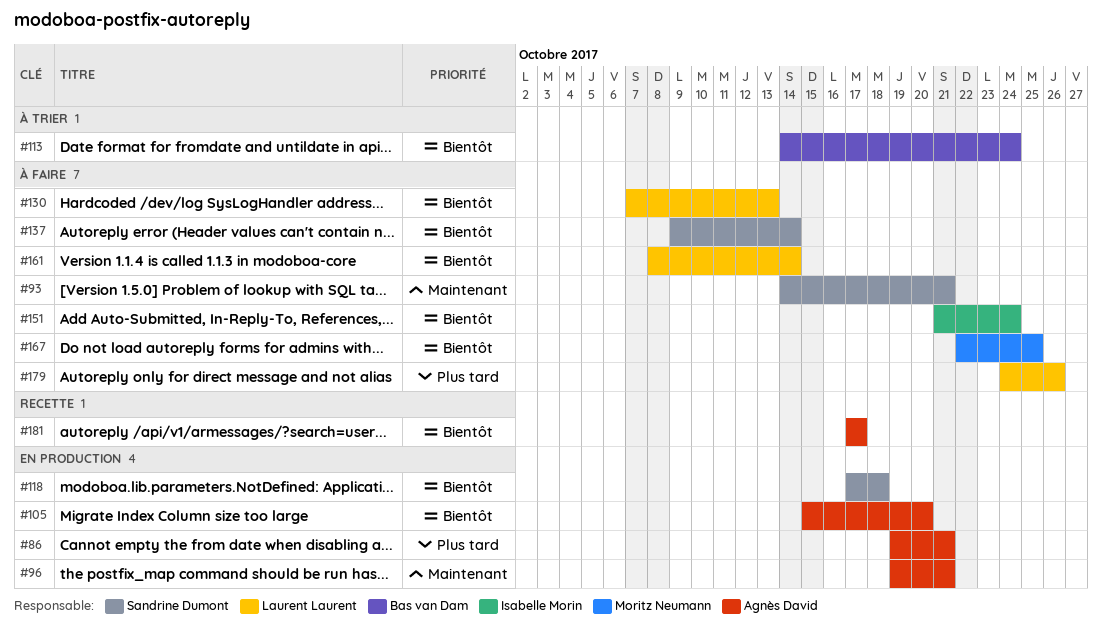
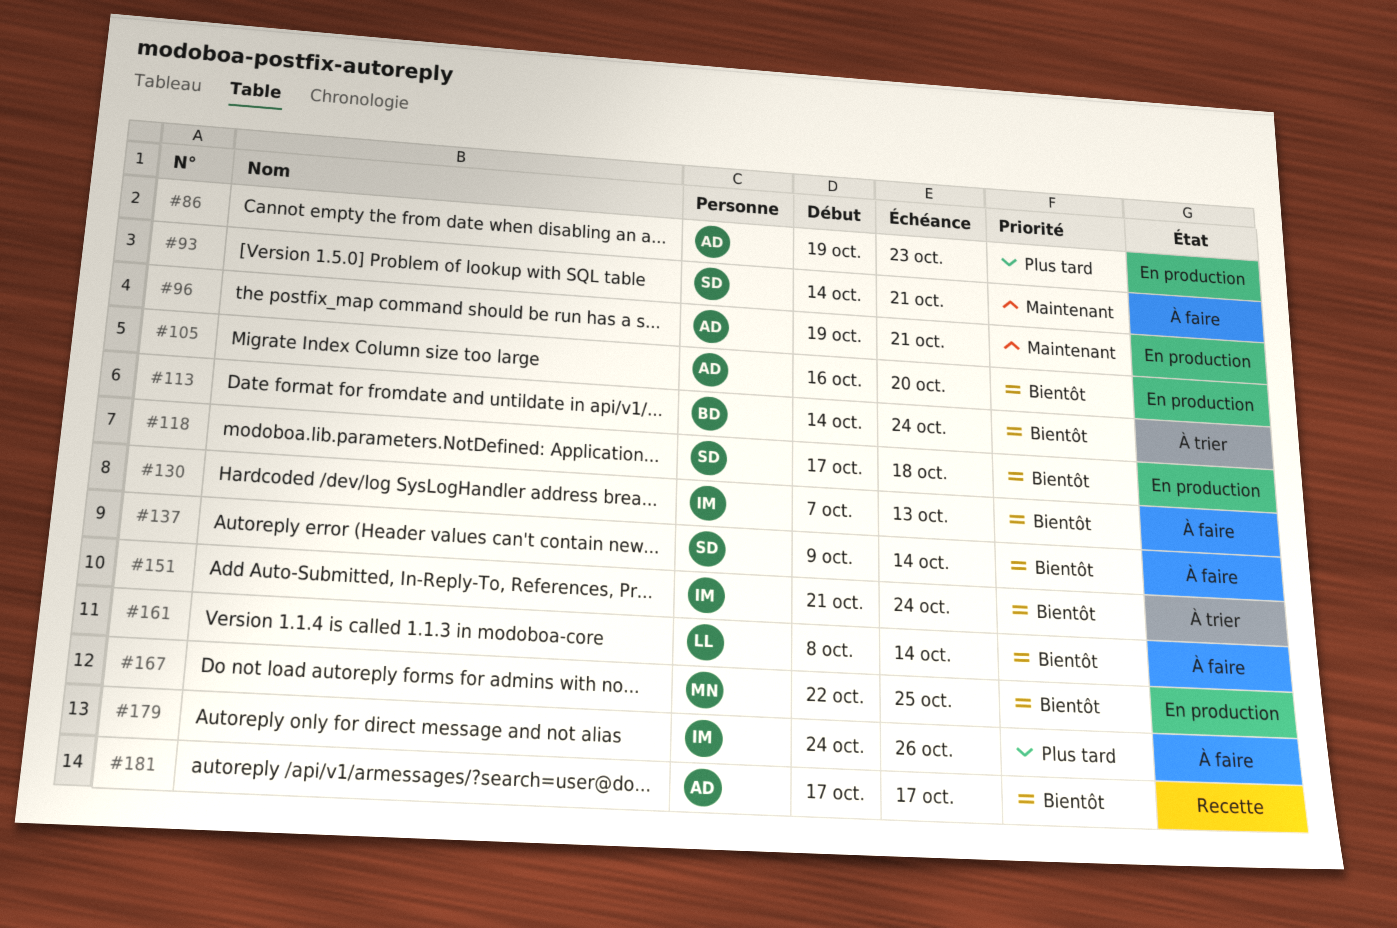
#86, due: Oct 21 -> Oct 23
#105, start: Oct 15 -> Oct 16
#130, owner: Laurent Laurent -> Isabelle Morin
#151, status: À faire -> À trier
#167, status: À faire -> En production
#179, owner: Laurent Laurent -> Isabelle Morin

